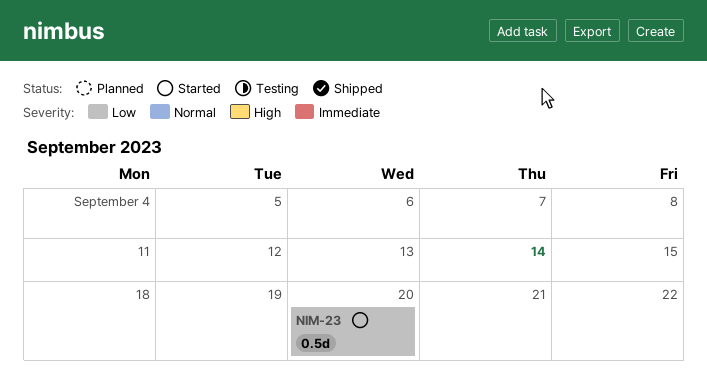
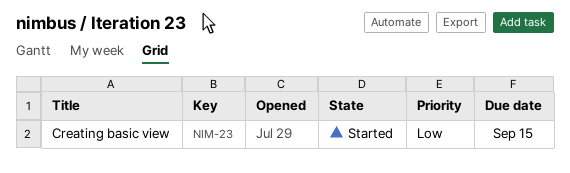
NIM-23, due: Sep 20 -> Sep 15

